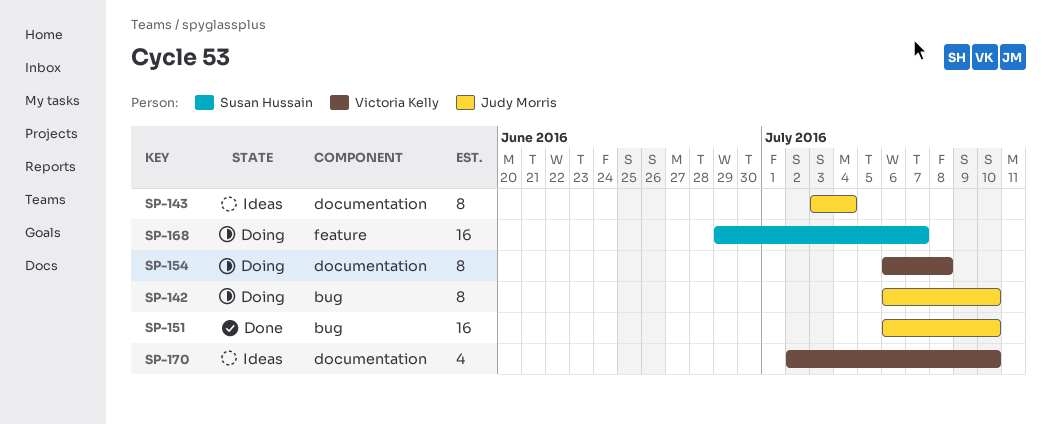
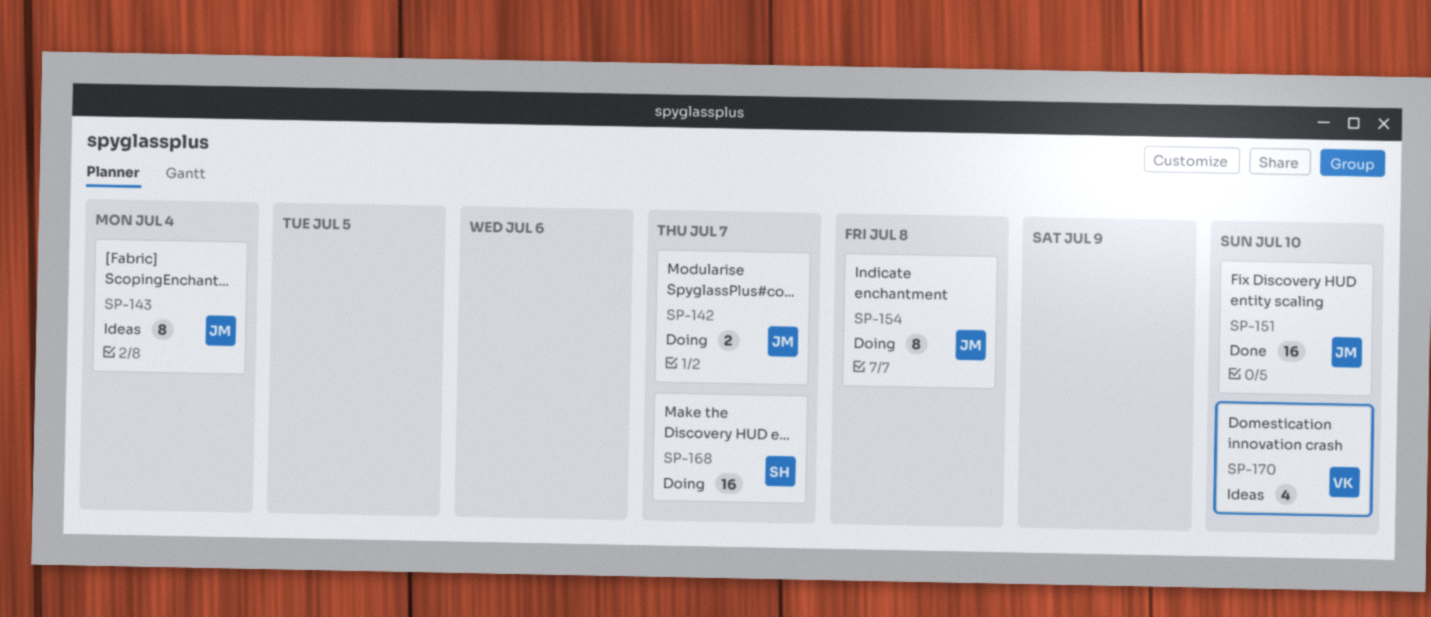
SP-142, estimate: 8 -> 2
SP-142, due: Jul 10 -> Jul 7
SP-154, owner: Victoria Kelly -> Judy Morris

